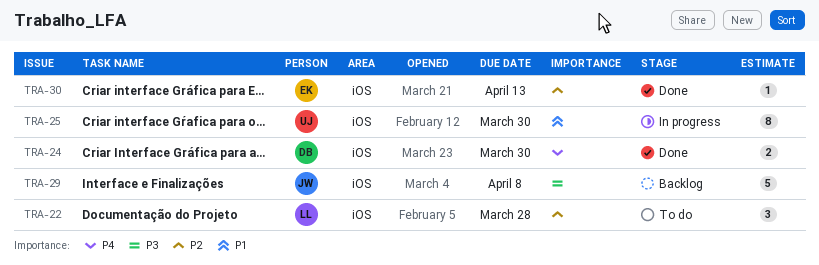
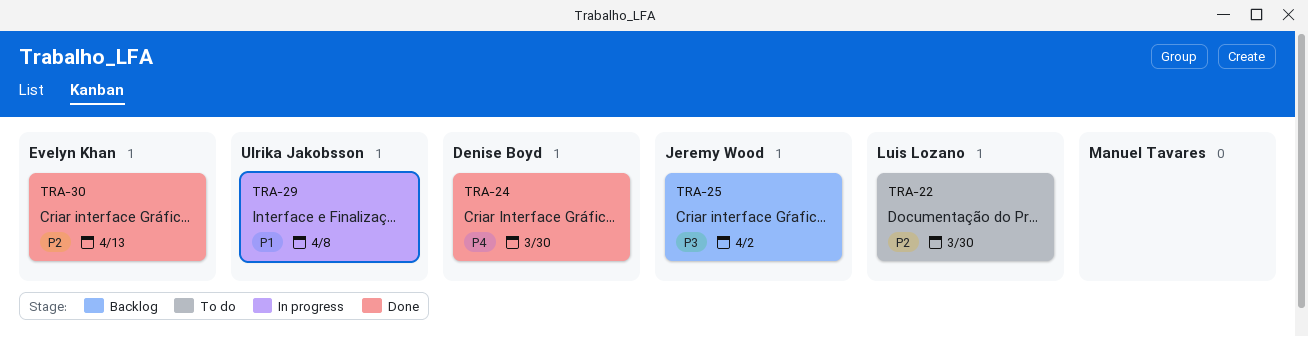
TRA-22, due: Mar 28 -> Mar 30
TRA-25, status: In progress -> Backlog
TRA-25, owner: Ulrika Jakobsson -> Jeremy Wood
TRA-25, priority: P1 -> P3
TRA-25, due: Mar 30 -> Apr 2
TRA-29, status: Backlog -> In progress
TRA-29, owner: Jeremy Wood -> Ulrika Jakobsson
TRA-29, priority: P3 -> P1

